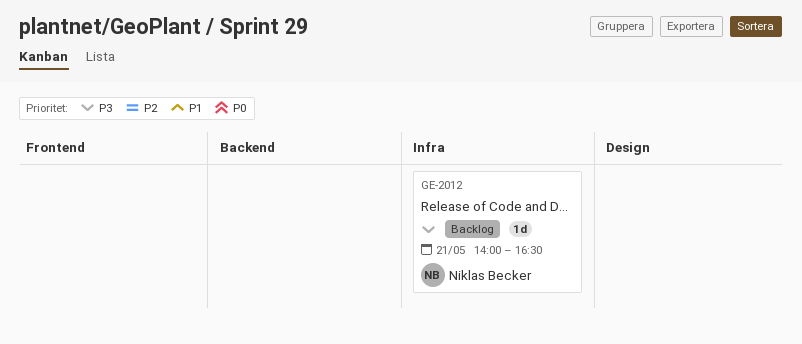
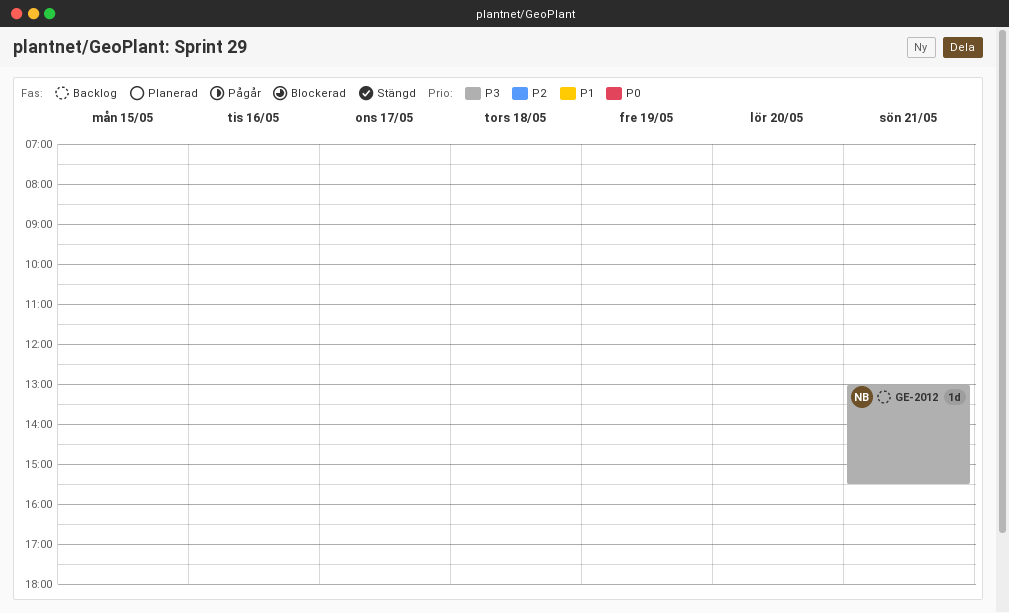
GE-2012, begins: 14:00 -> 13:00
GE-2012, ends: 16:30 -> 15:30

